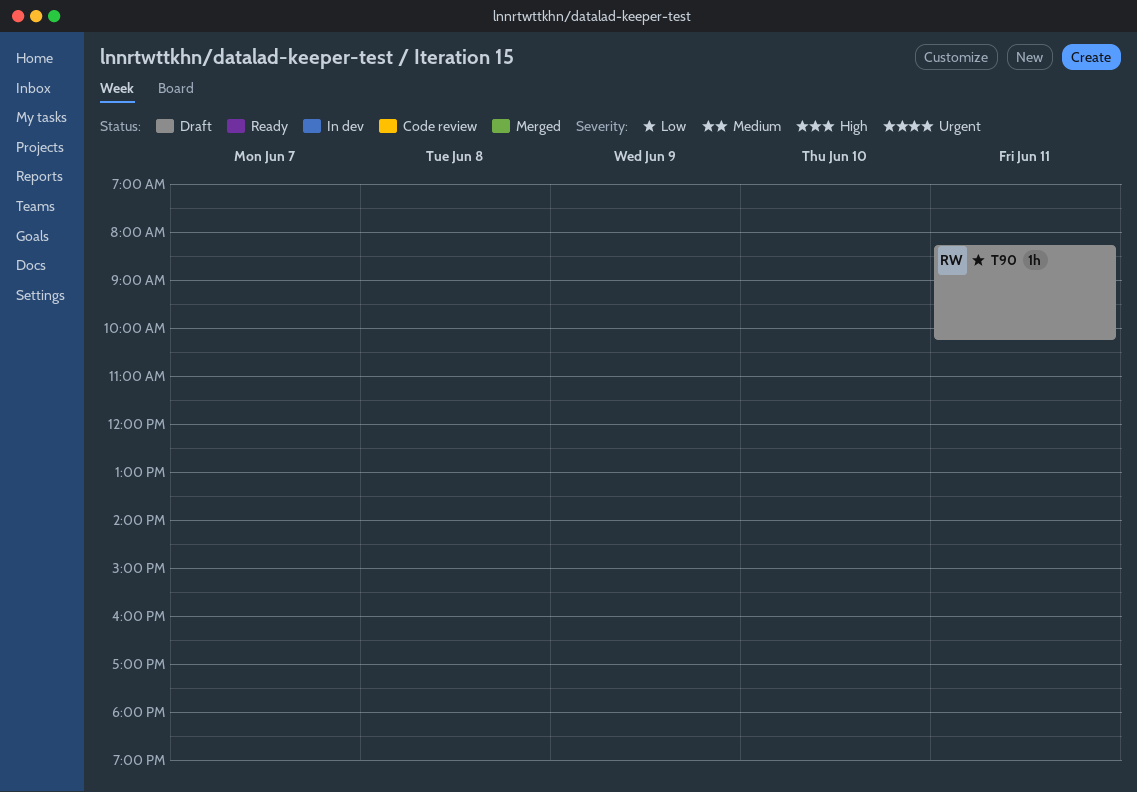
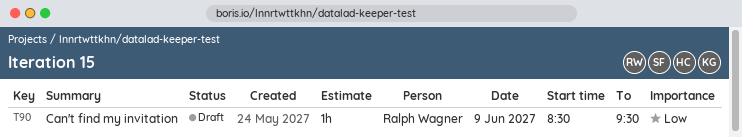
T90, day: Jun 11 -> Jun 9
T90, begins: 08:15 -> 08:30
T90, ends: 10:15 -> 09:30

